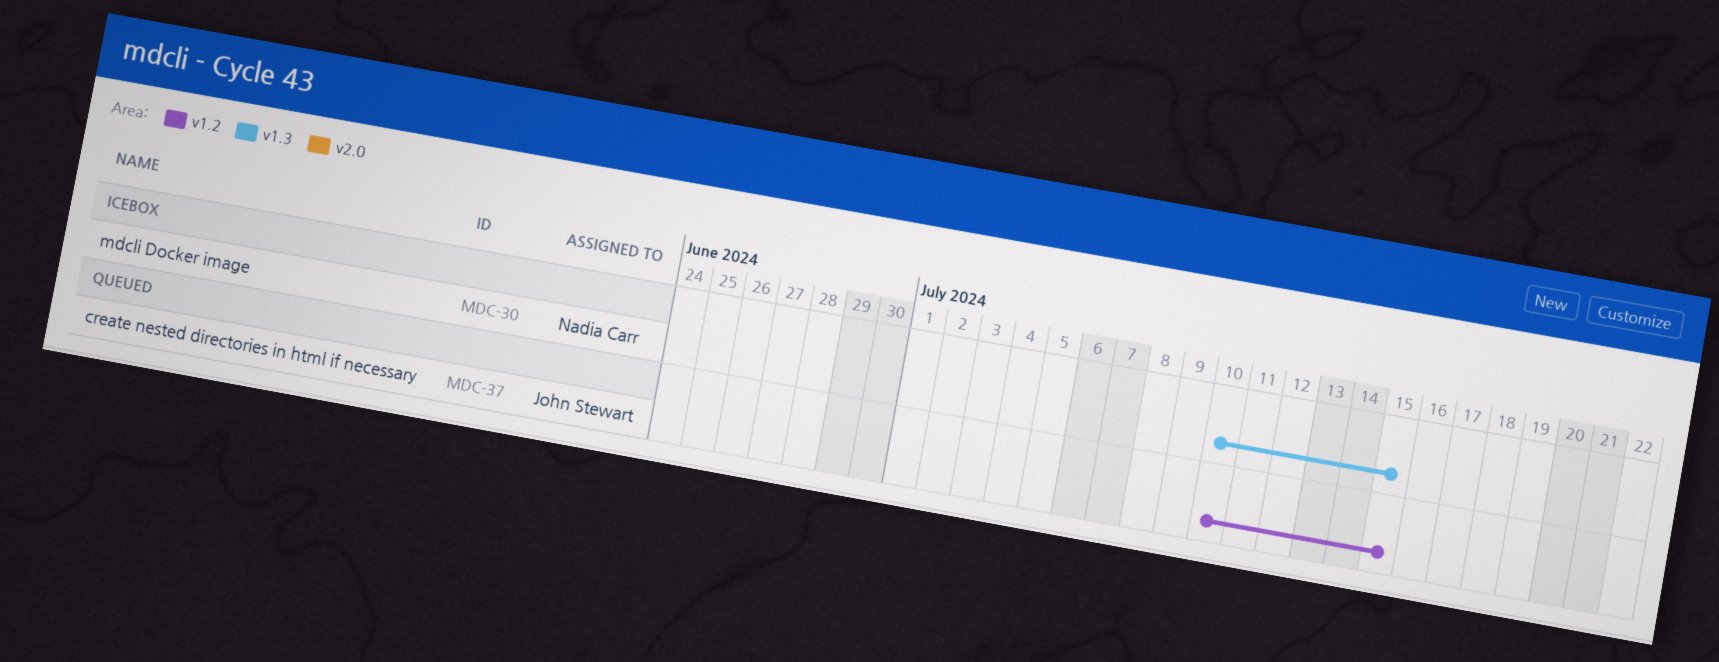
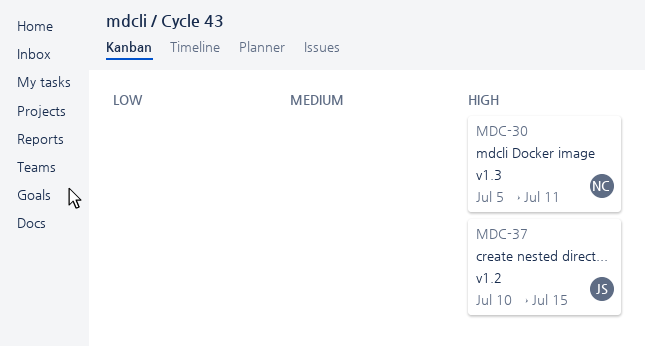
MDC-30, start: Jul 10 -> Jul 5
MDC-30, due: Jul 15 -> Jul 11

